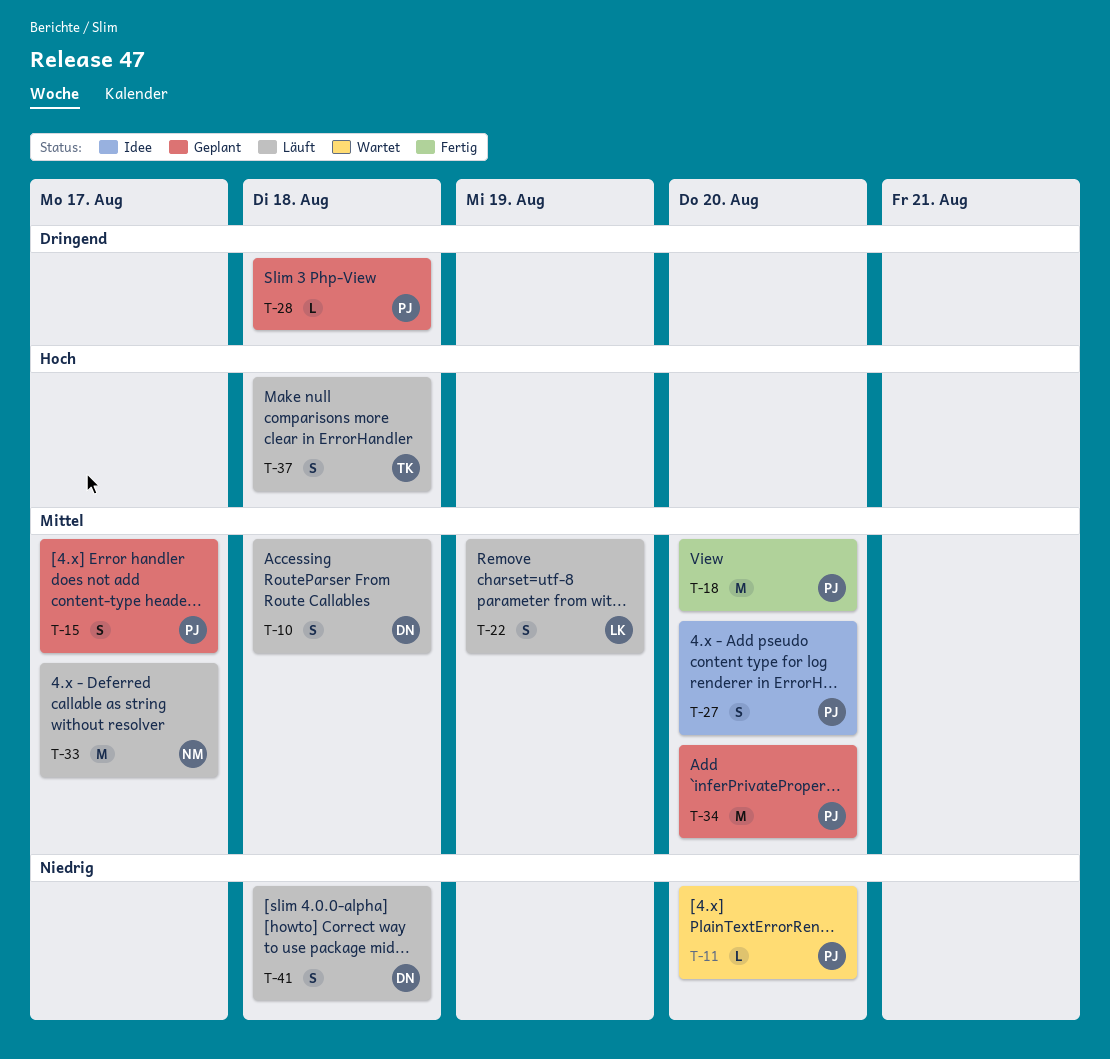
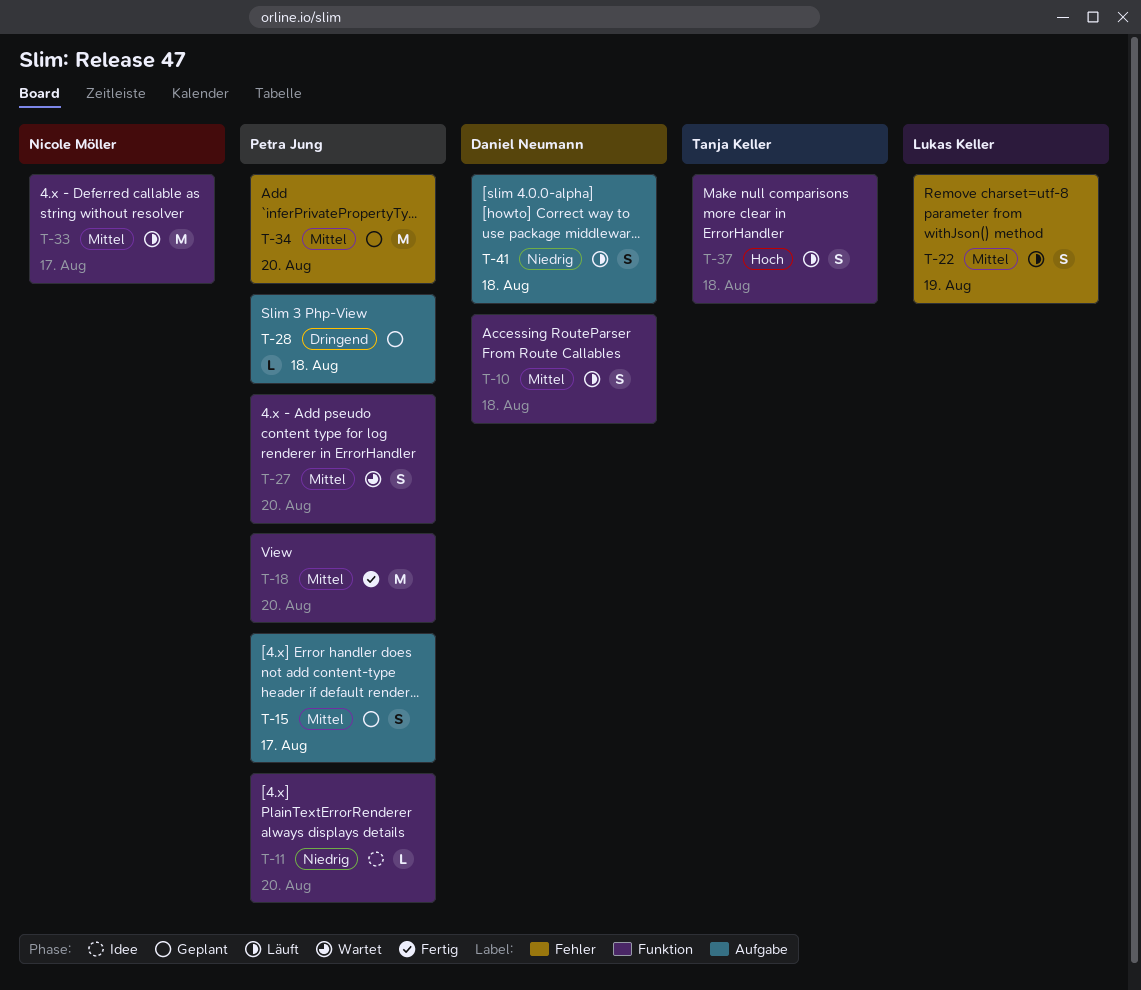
T-11, status: Wartet -> Idee
T-27, status: Idee -> Wartet

